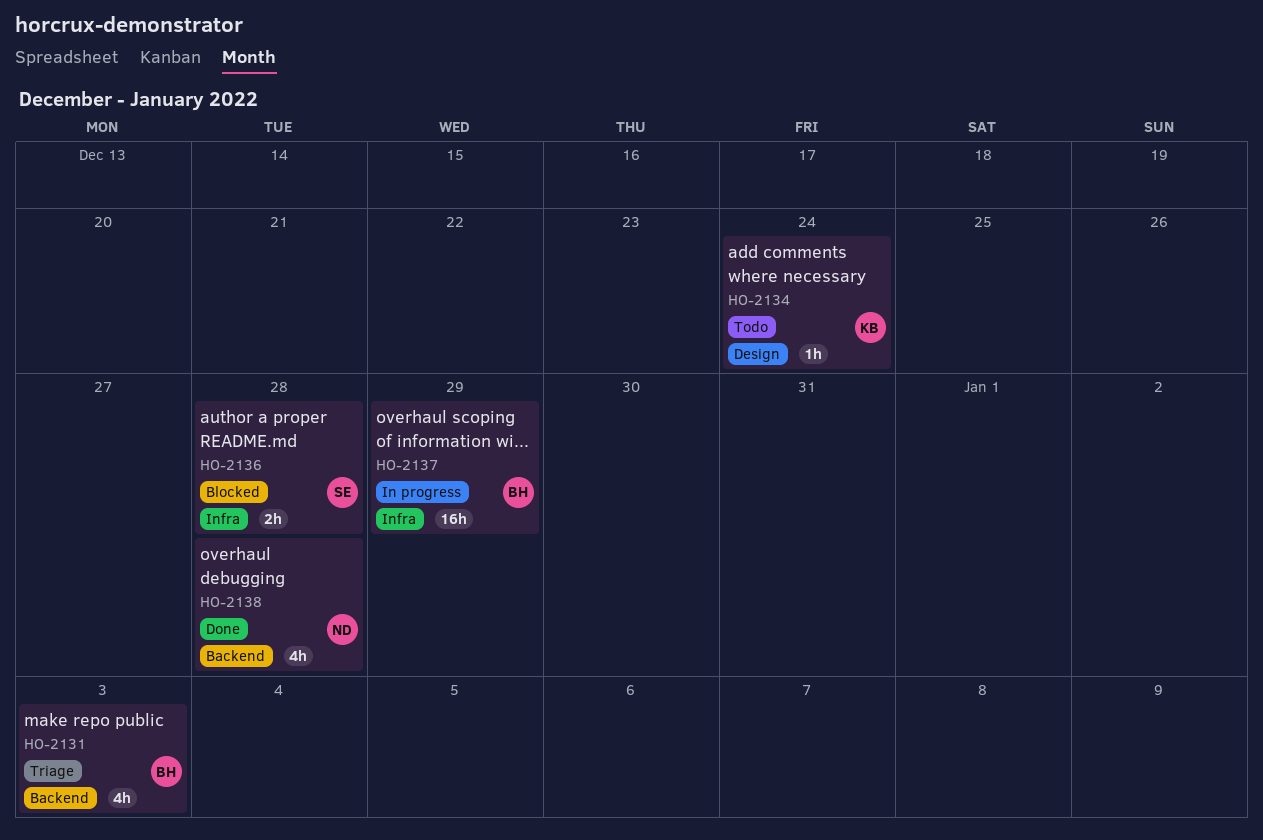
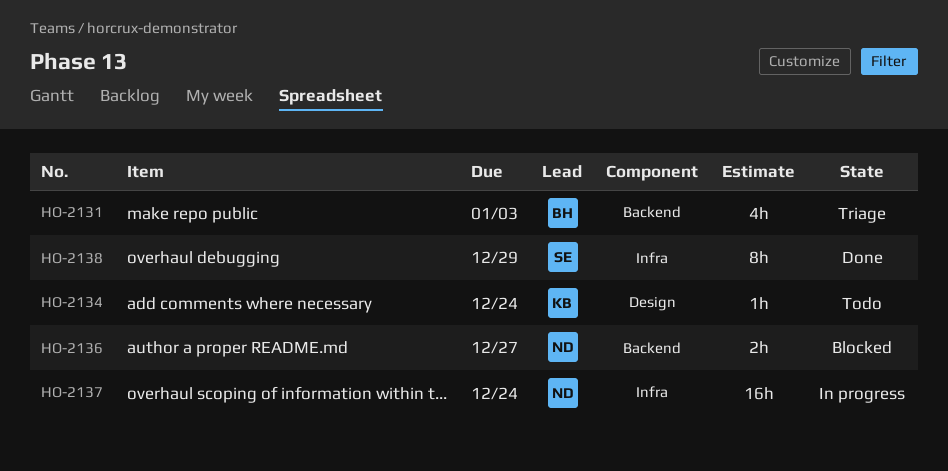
HO-2136, owner: SE -> ND
HO-2136, label: Infra -> Backend
HO-2136, due: Dec 28 -> Dec 27
HO-2137, owner: BH -> ND
HO-2137, due: Dec 29 -> Dec 24
HO-2138, owner: ND -> SE
HO-2138, label: Backend -> Infra
HO-2138, estimate: 4h -> 8h
HO-2138, due: Dec 28 -> Dec 29

